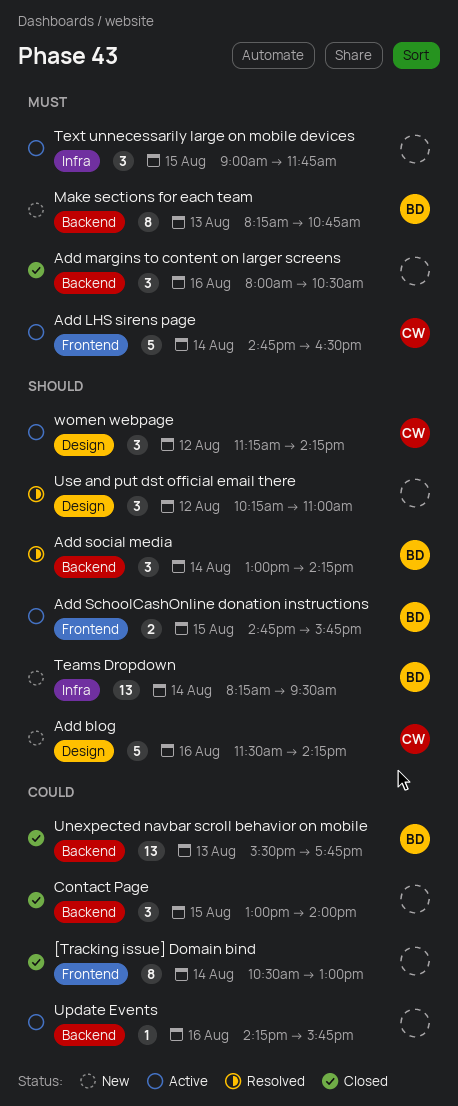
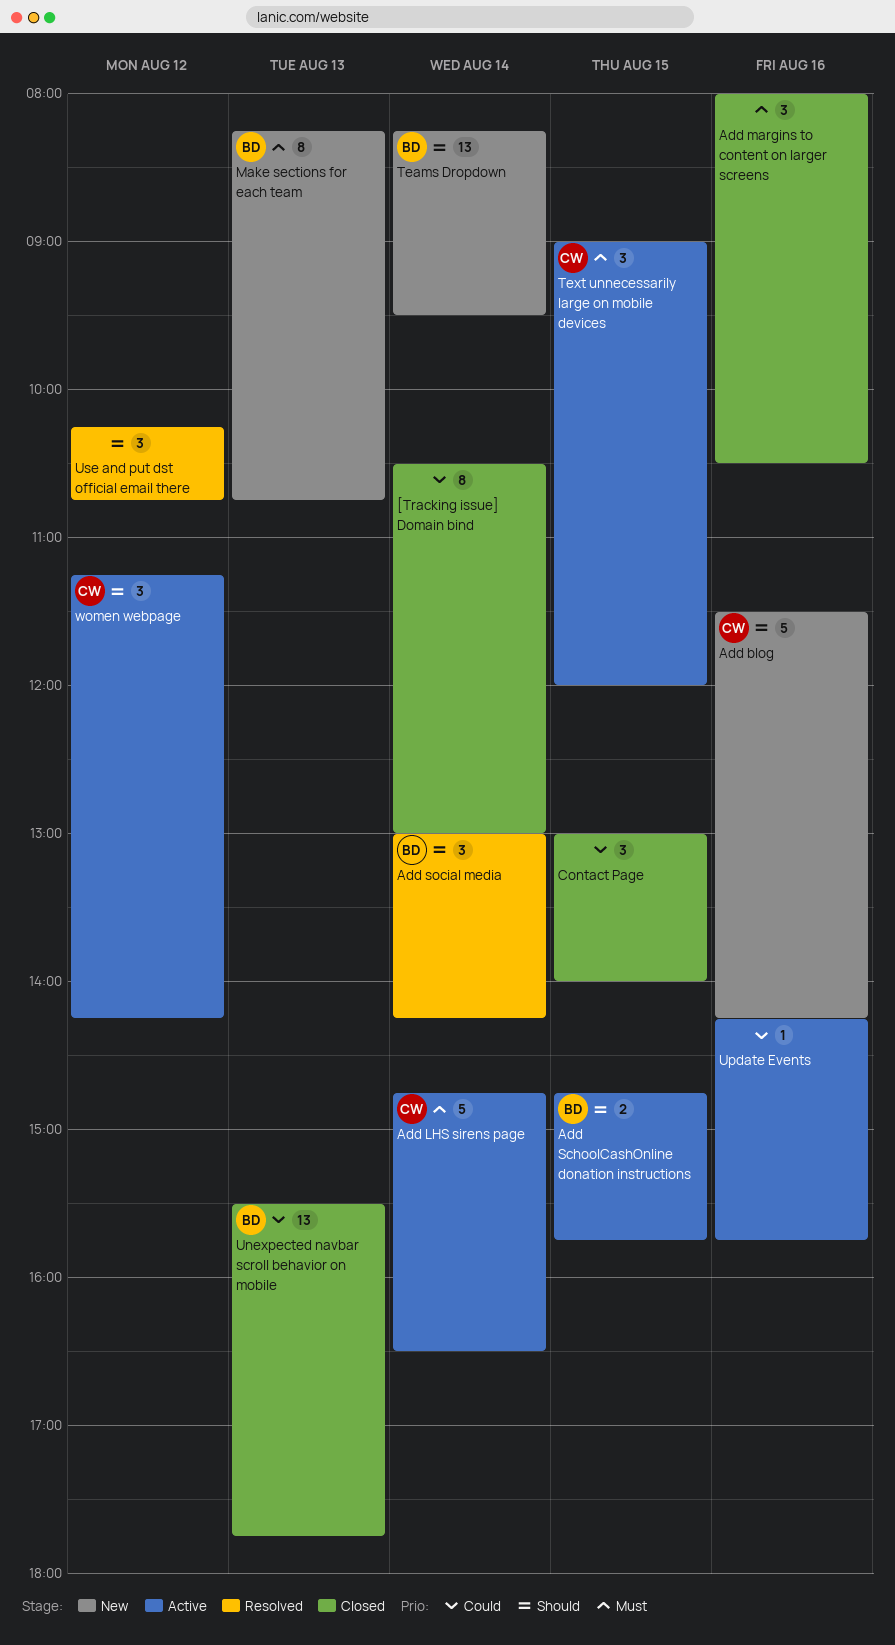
Text unnecessarily large on mobile devices, owner: none -> CW
Text unnecessarily large on mobile devices, ends: 11:45 -> 12:00
Use and put dst official email there, ends: 11:00 -> 10:45

